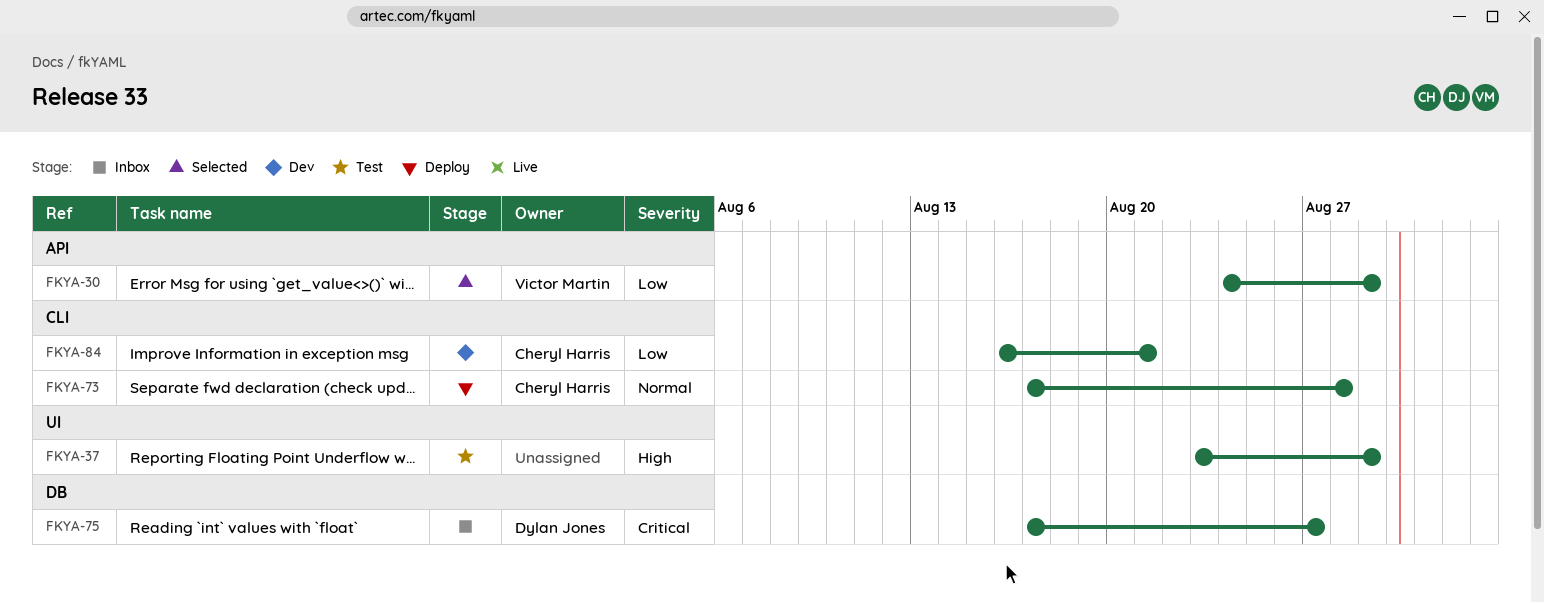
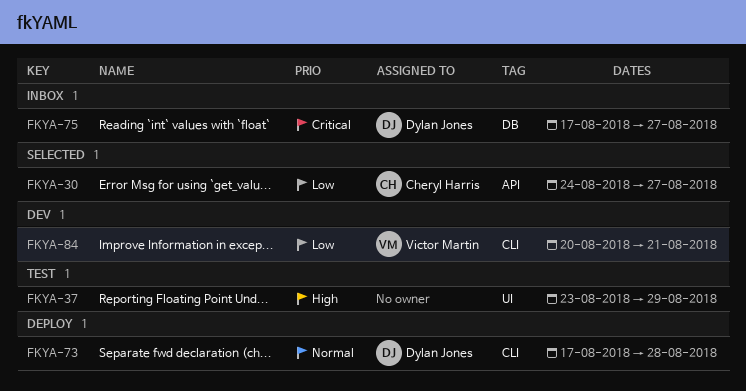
FKYA-30, owner: Victor Martin -> Cheryl Harris
FKYA-30, due: Aug 29 -> Aug 27
FKYA-73, owner: Cheryl Harris -> Dylan Jones
FKYA-84, owner: Cheryl Harris -> Victor Martin
FKYA-84, start: Aug 16 -> Aug 20

